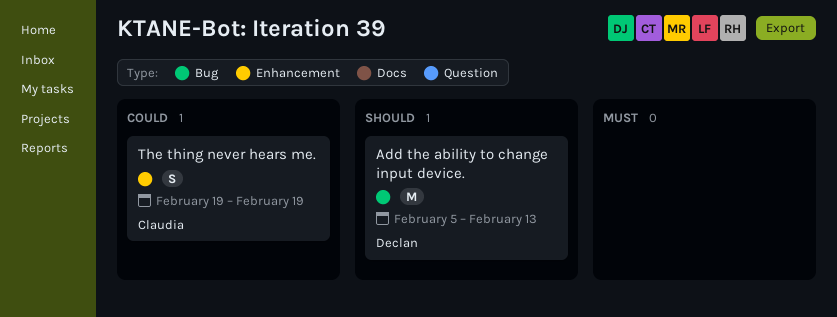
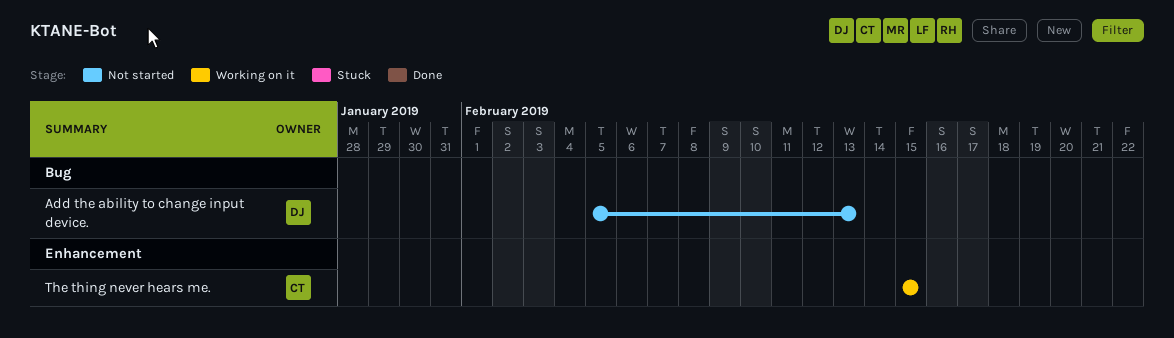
The thing never hears me., start: Feb 19 -> Feb 15
The thing never hears me., due: Feb 19 -> Feb 15

